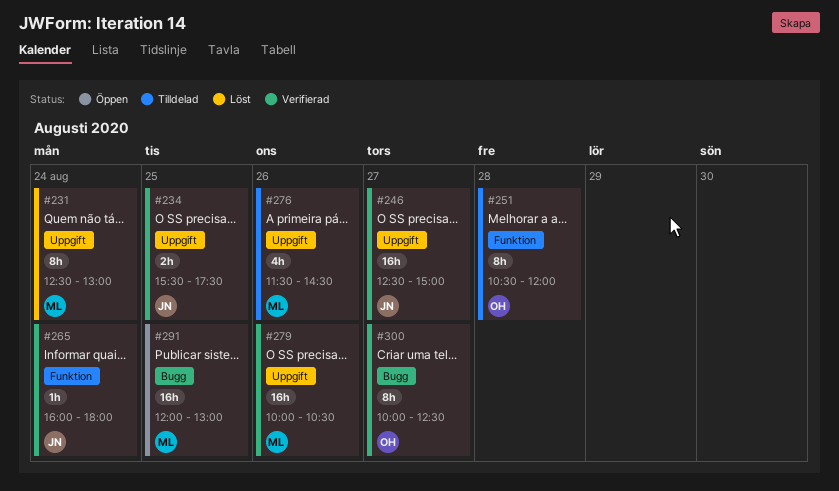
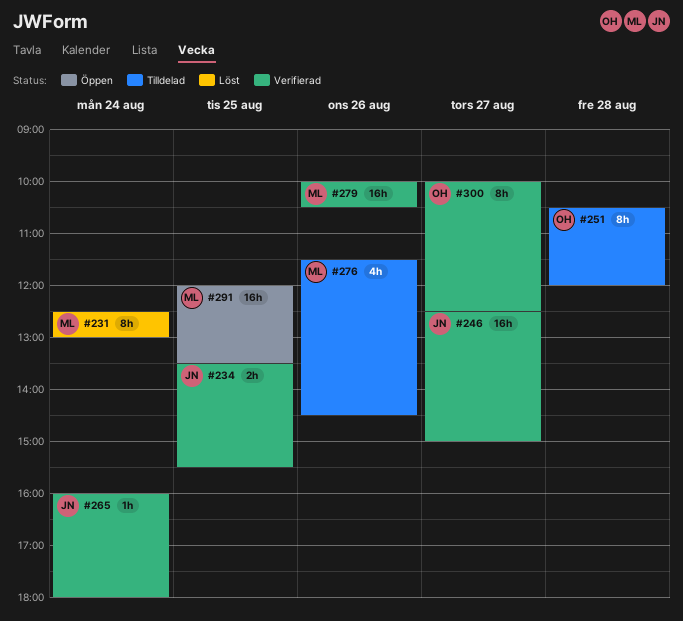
#234, begins: 15:30 -> 13:30
#234, ends: 17:30 -> 15:30
#291, ends: 13:00 -> 13:30

